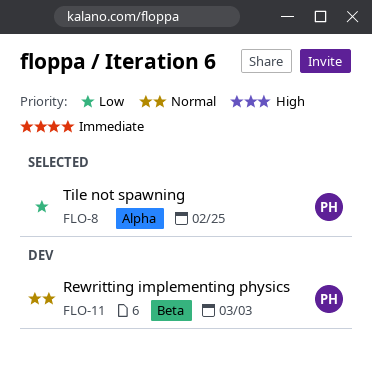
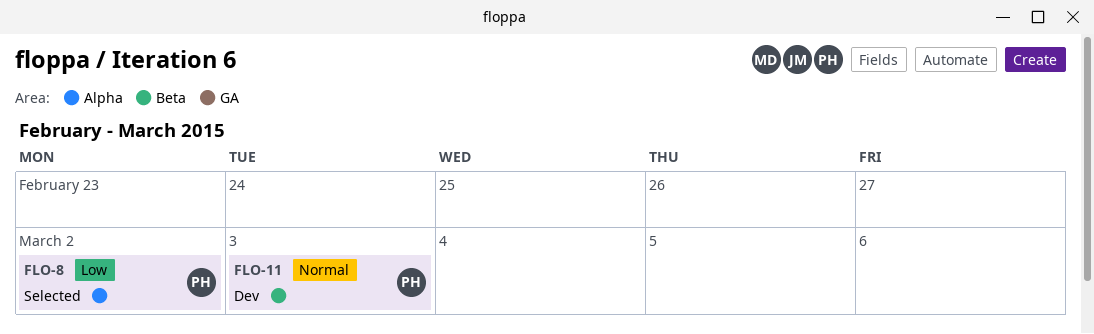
FLO-8, due: Feb 25 -> Mar 2

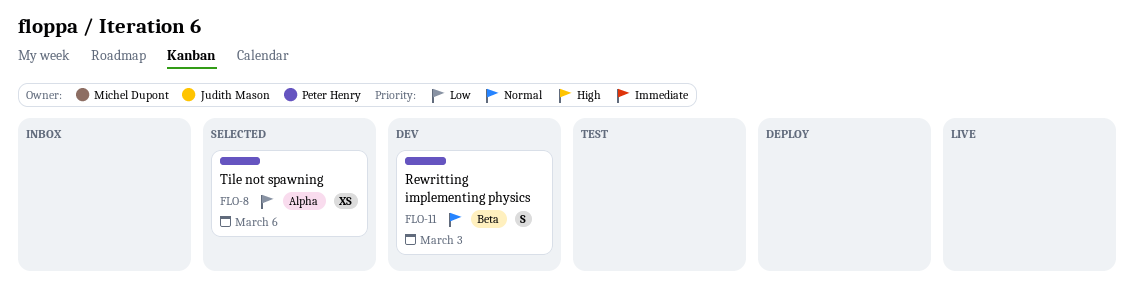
FLO-8, due: Mar 2 -> Mar 6

